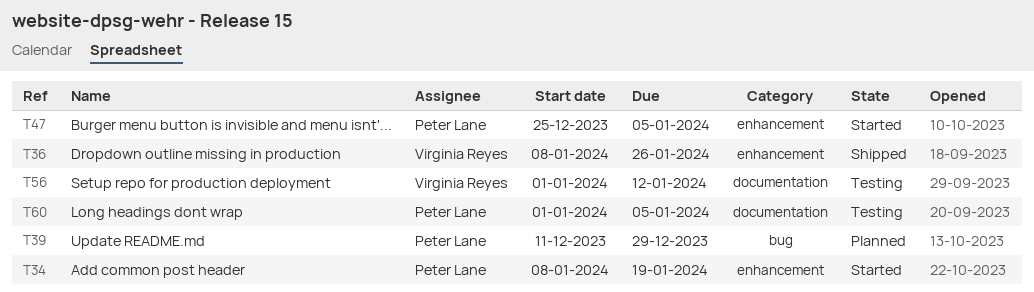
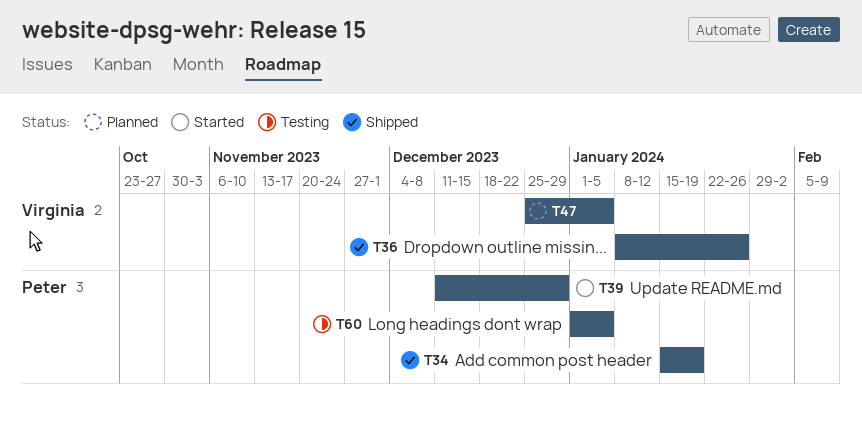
T34, status: Started -> Shipped
T34, start: Jan 8 -> Jan 15
T39, status: Planned -> Started
T47, status: Started -> Planned
T47, owner: Peter Lane -> Virginia Reyes
T56: present -> none

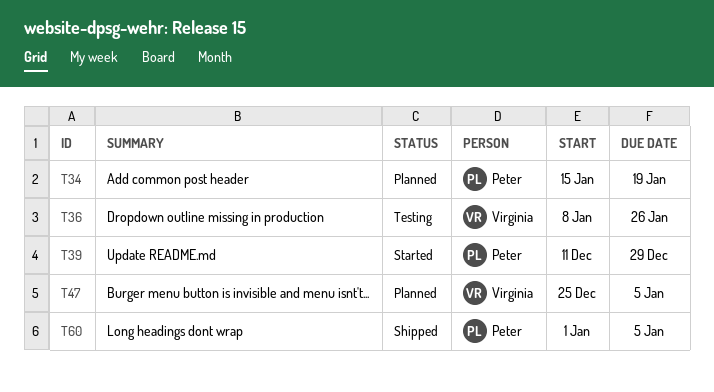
T34, status: Shipped -> Planned
T36, status: Shipped -> Testing
T60, status: Testing -> Shipped

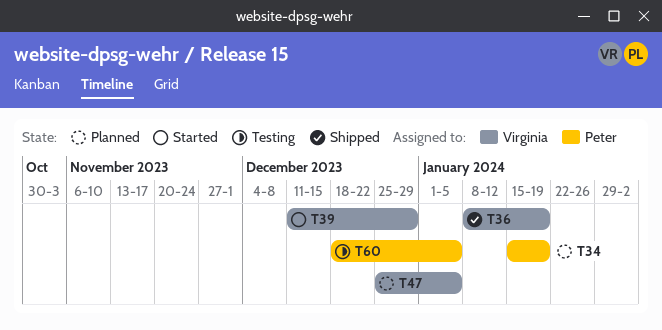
T36, status: Testing -> Shipped
T36, due: Jan 26 -> Jan 19
T39, owner: Peter -> Virginia
T60, status: Shipped -> Testing
T60, start: Jan 1 -> Dec 18

